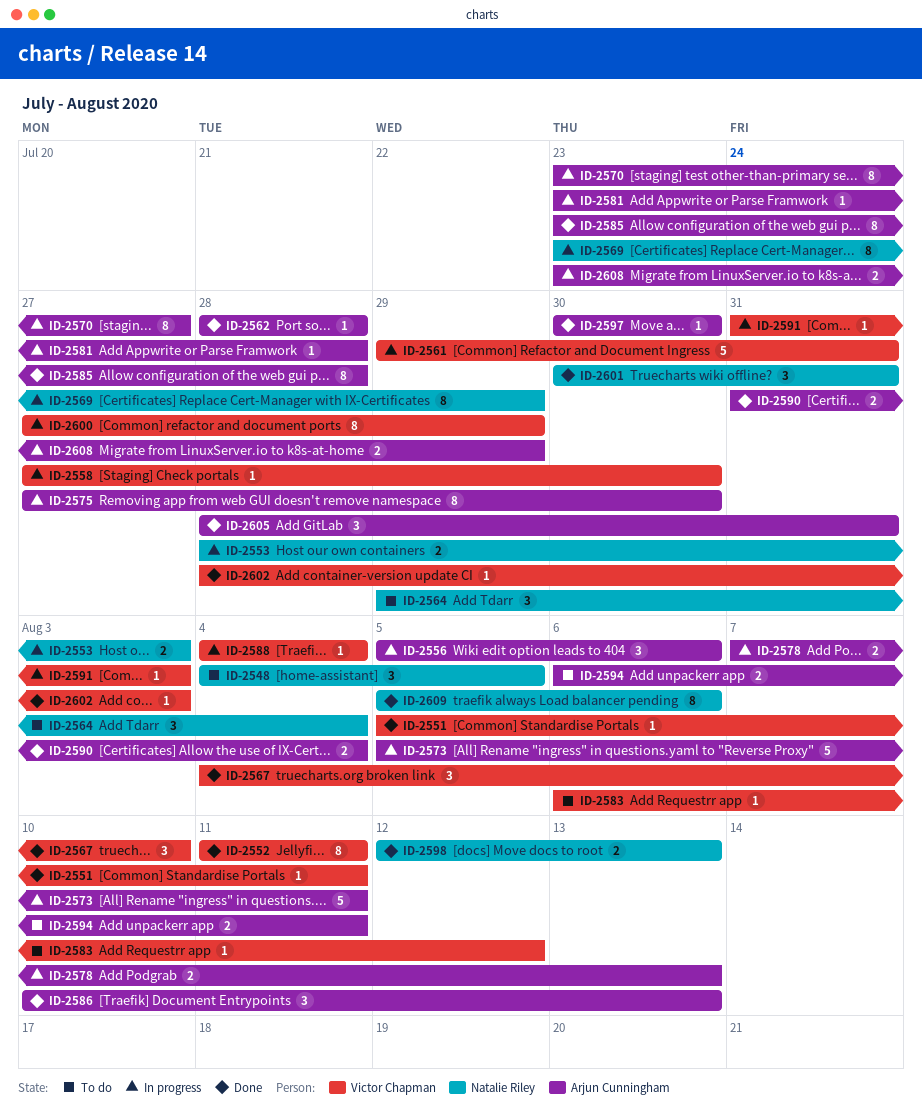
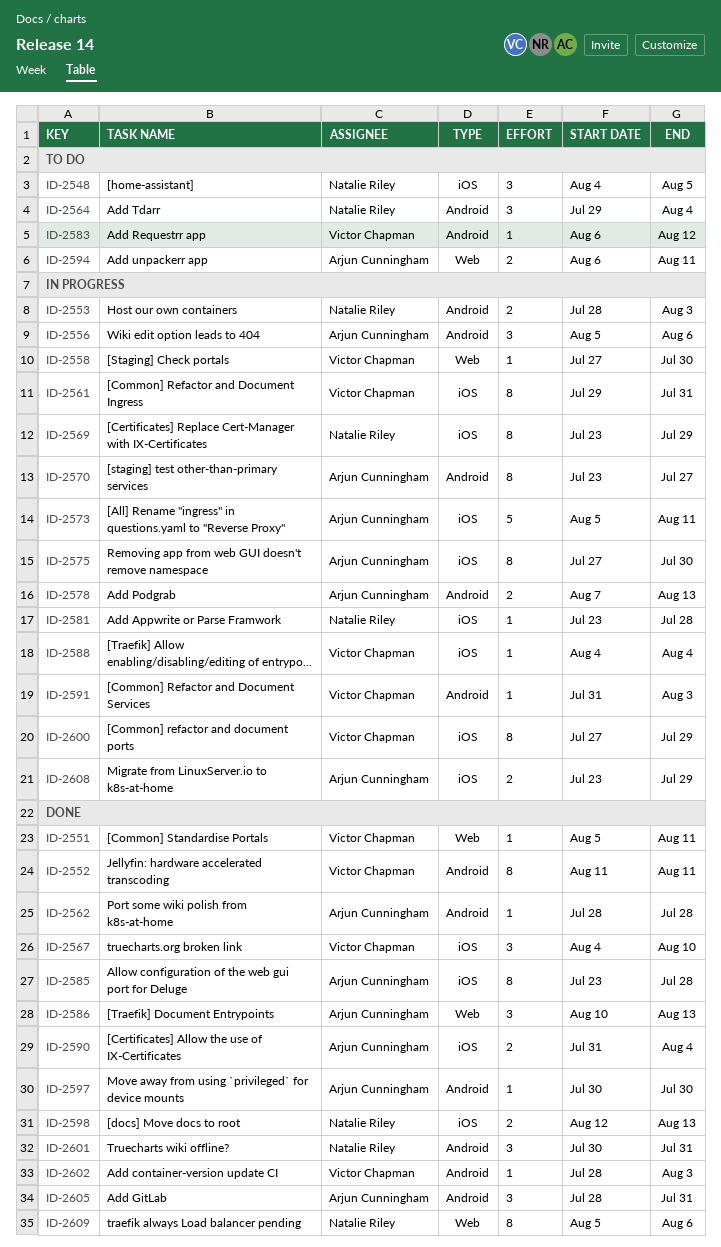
ID-2561, estimate: 5 -> 8
ID-2581, owner: Arjun Cunningham -> Natalie Riley

